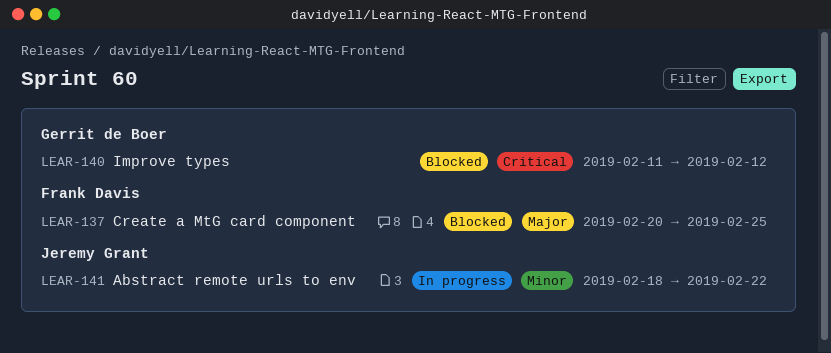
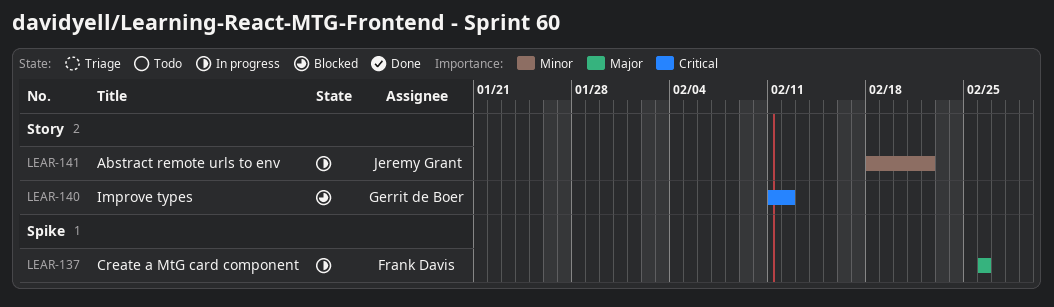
LEAR-137, status: Blocked -> In progress
LEAR-137, start: Feb 20 -> Feb 26
LEAR-137, due: Feb 25 -> Feb 26

